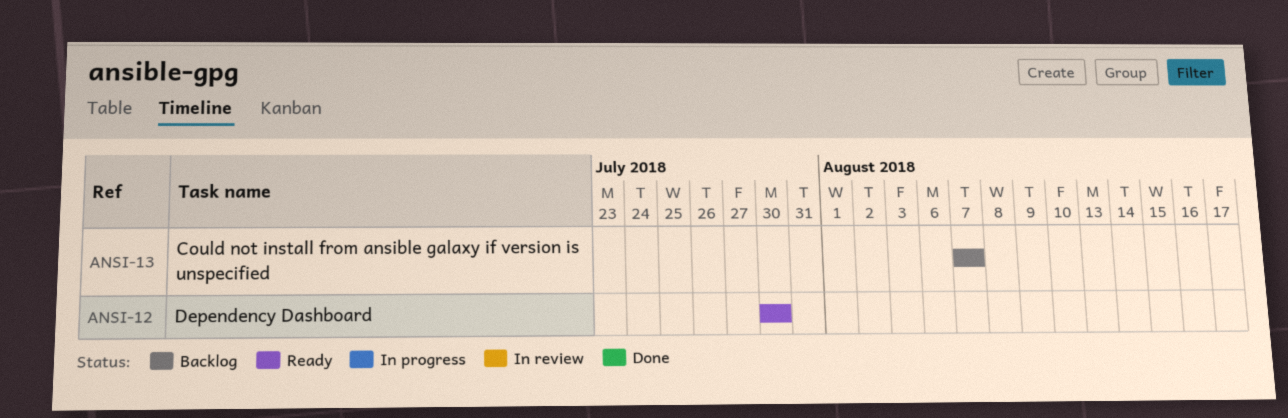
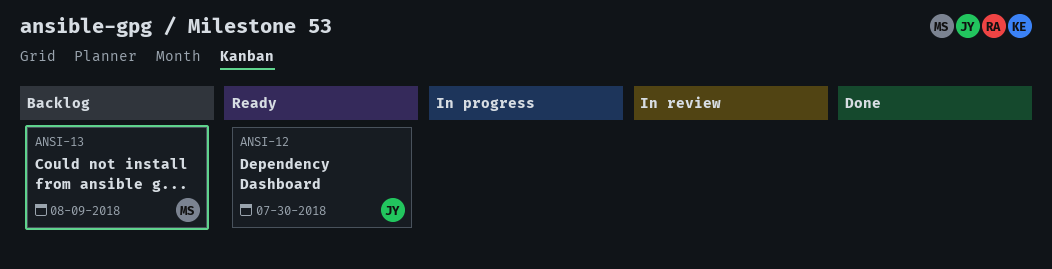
ANSI-13, due: Aug 7 -> Aug 9

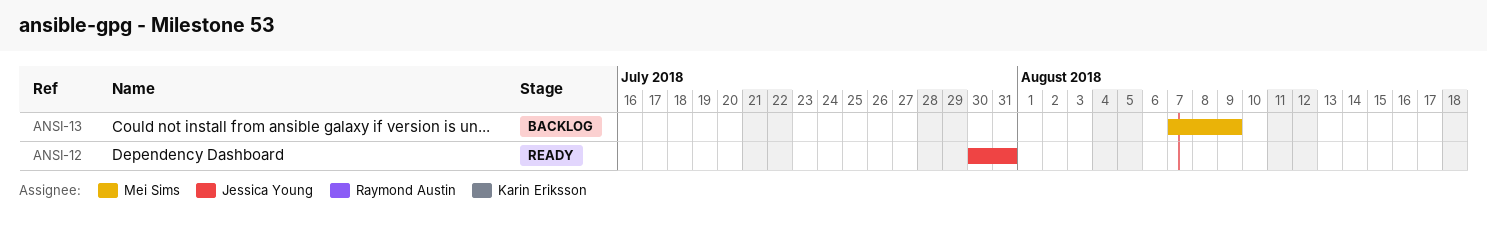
ANSI-12, due: Jul 30 -> Jul 31

